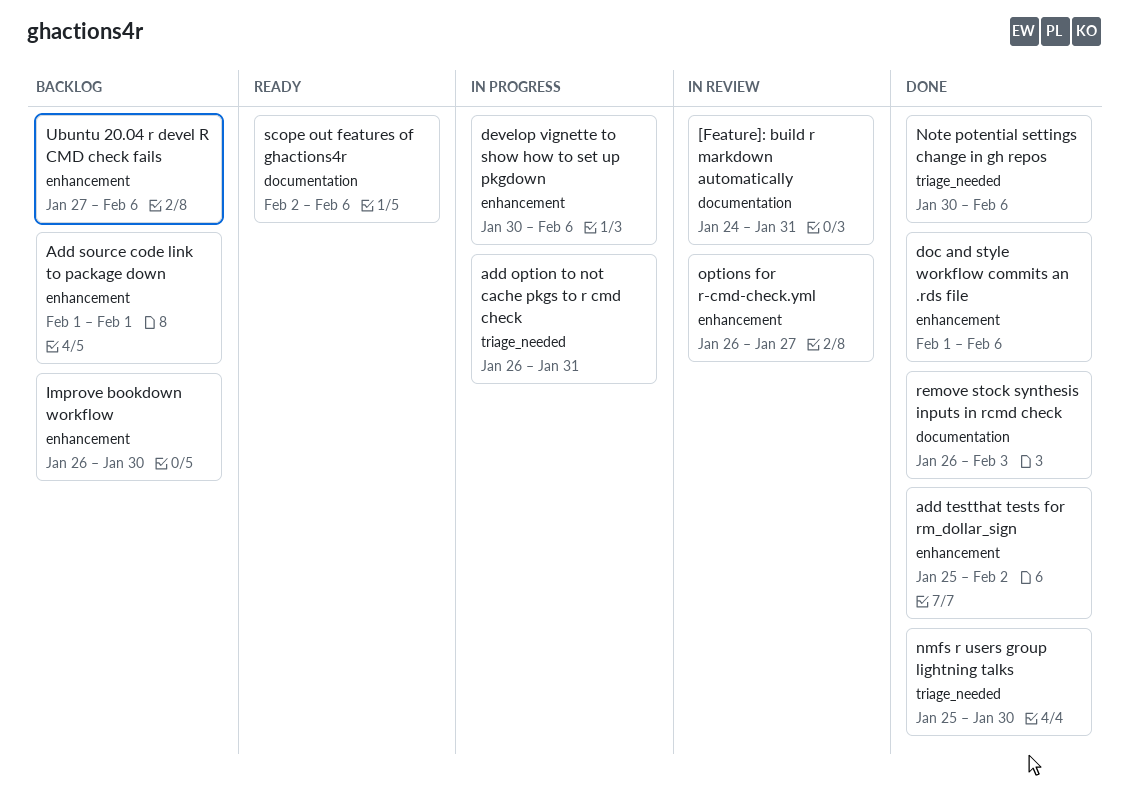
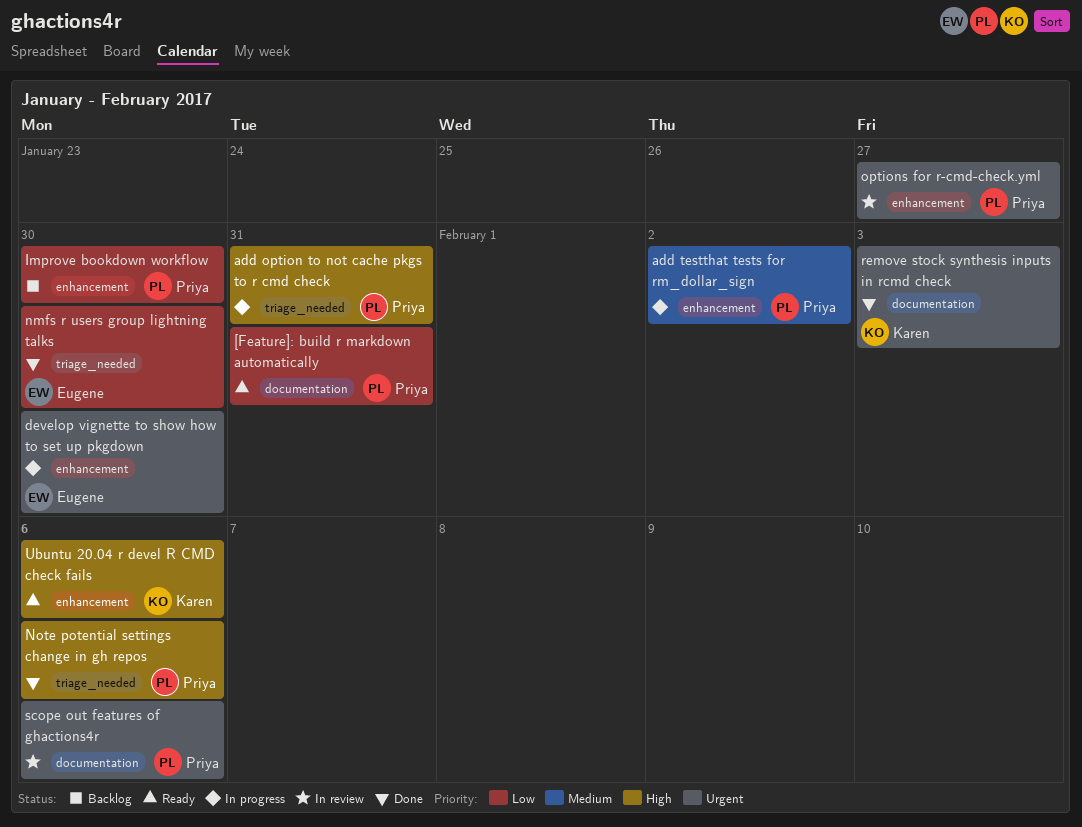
[Feature]: build r markdown automatically, status: In review -> Ready
Add source code link to package down: present -> none
add testthat tests for rm_dollar_sign, status: Done -> In progress
develop vignette to show how to set up pkgdown, due: Feb 6 -> Jan 30
doc and style workflow commits an .rds file: present -> none
scope out features of ghactions4r, status: Ready -> In review
Ubuntu 20.04 r devel R CMD check fails, status: Backlog -> Ready

